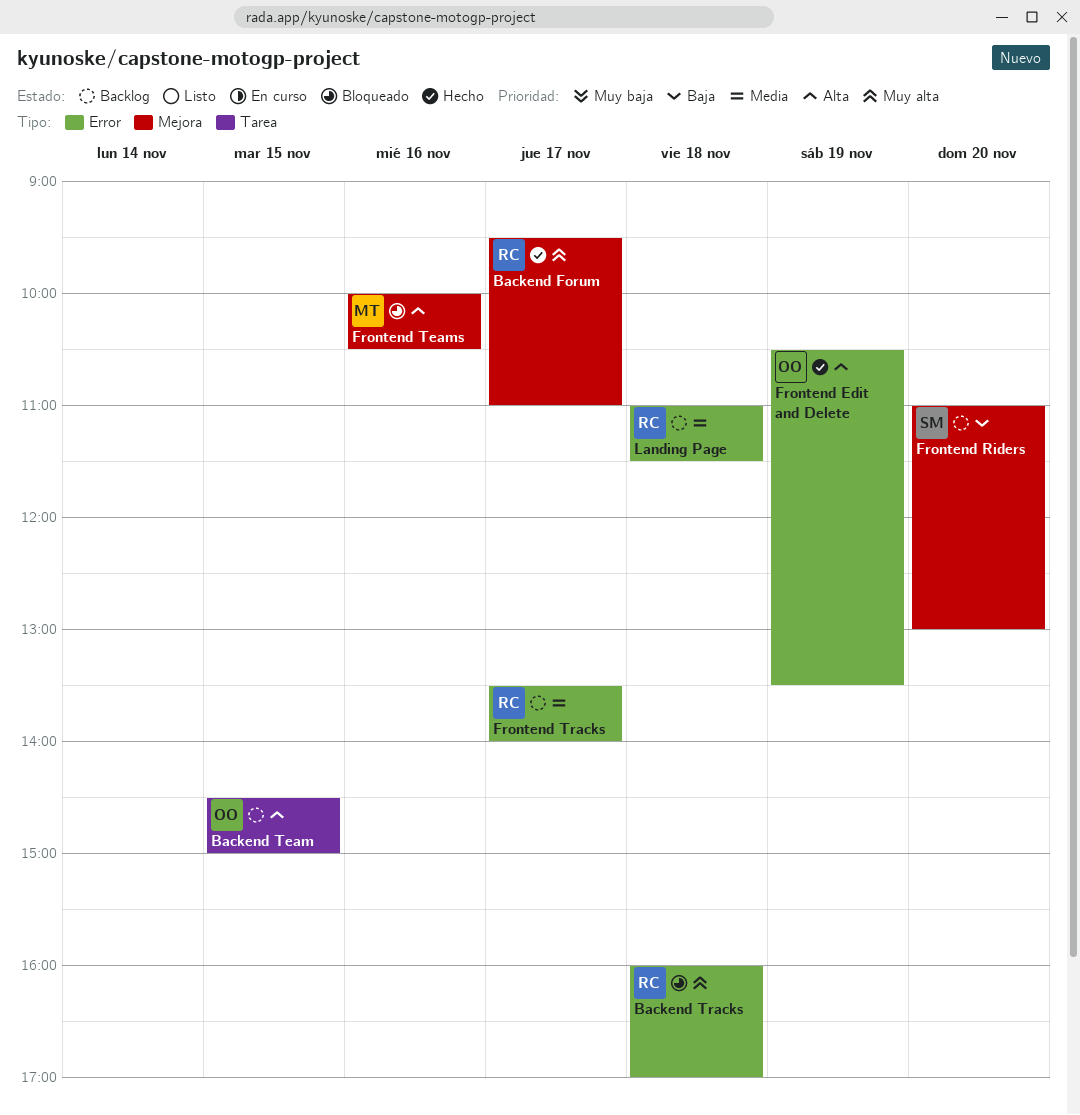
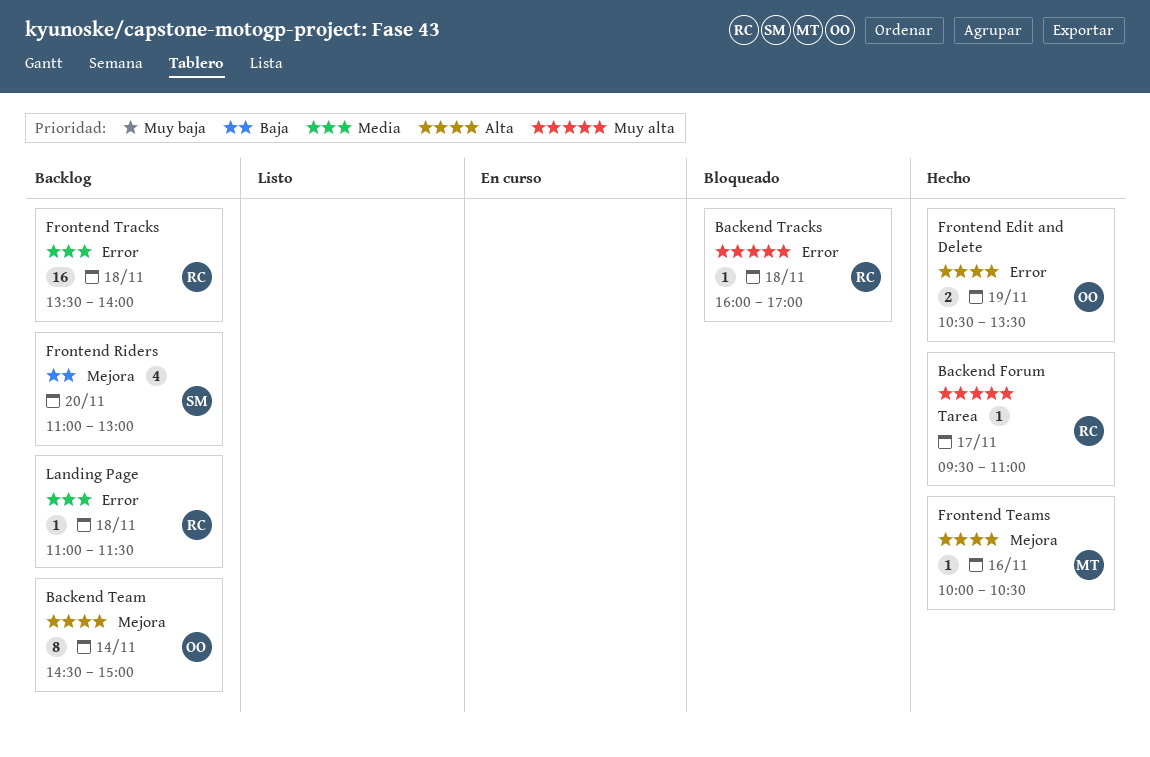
Backend Forum, label: Mejora -> Tarea
Backend Team, label: Tarea -> Mejora
Backend Team, day: Nov 15 -> Nov 14
Frontend Teams, status: Bloqueado -> Hecho
Frontend Tracks, day: Nov 17 -> Nov 18

